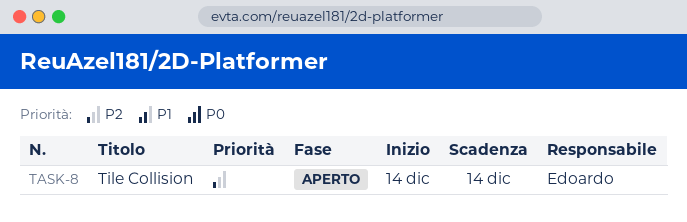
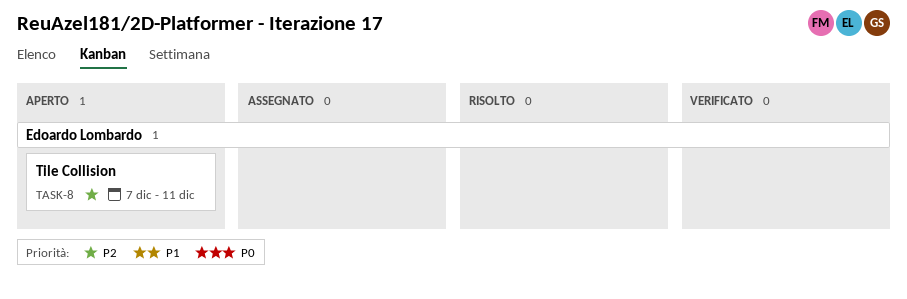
TASK-8, start: Dec 14 -> Dec 7
TASK-8, due: Dec 14 -> Dec 11

